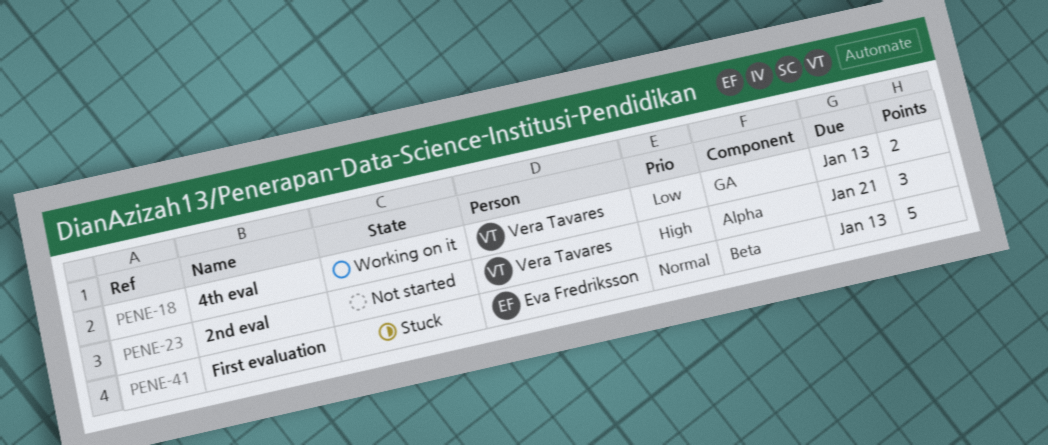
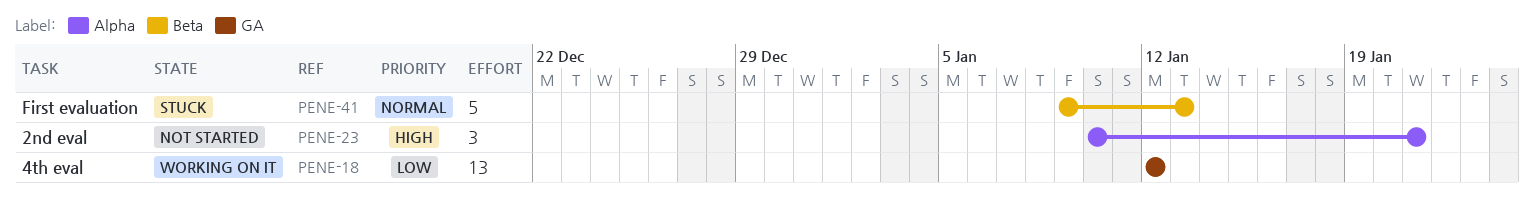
PENE-18, estimate: 2 -> 13
PENE-18, due: Jan 13 -> Jan 12

